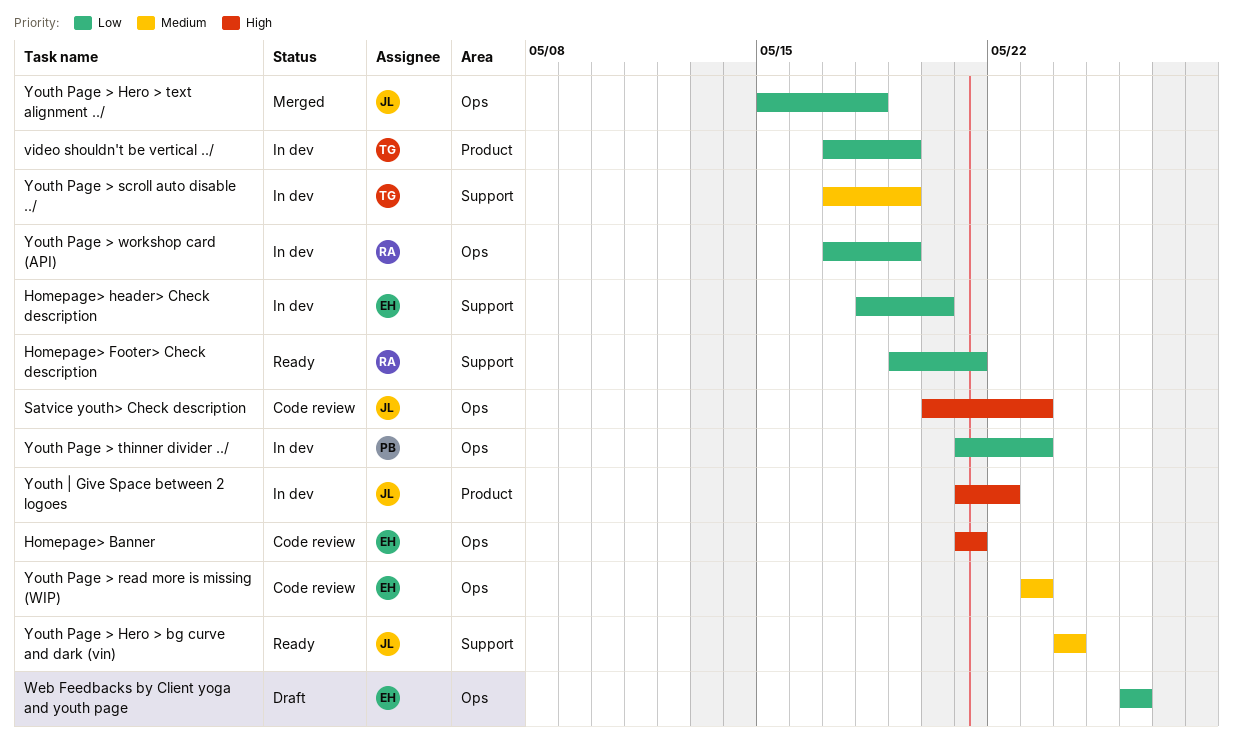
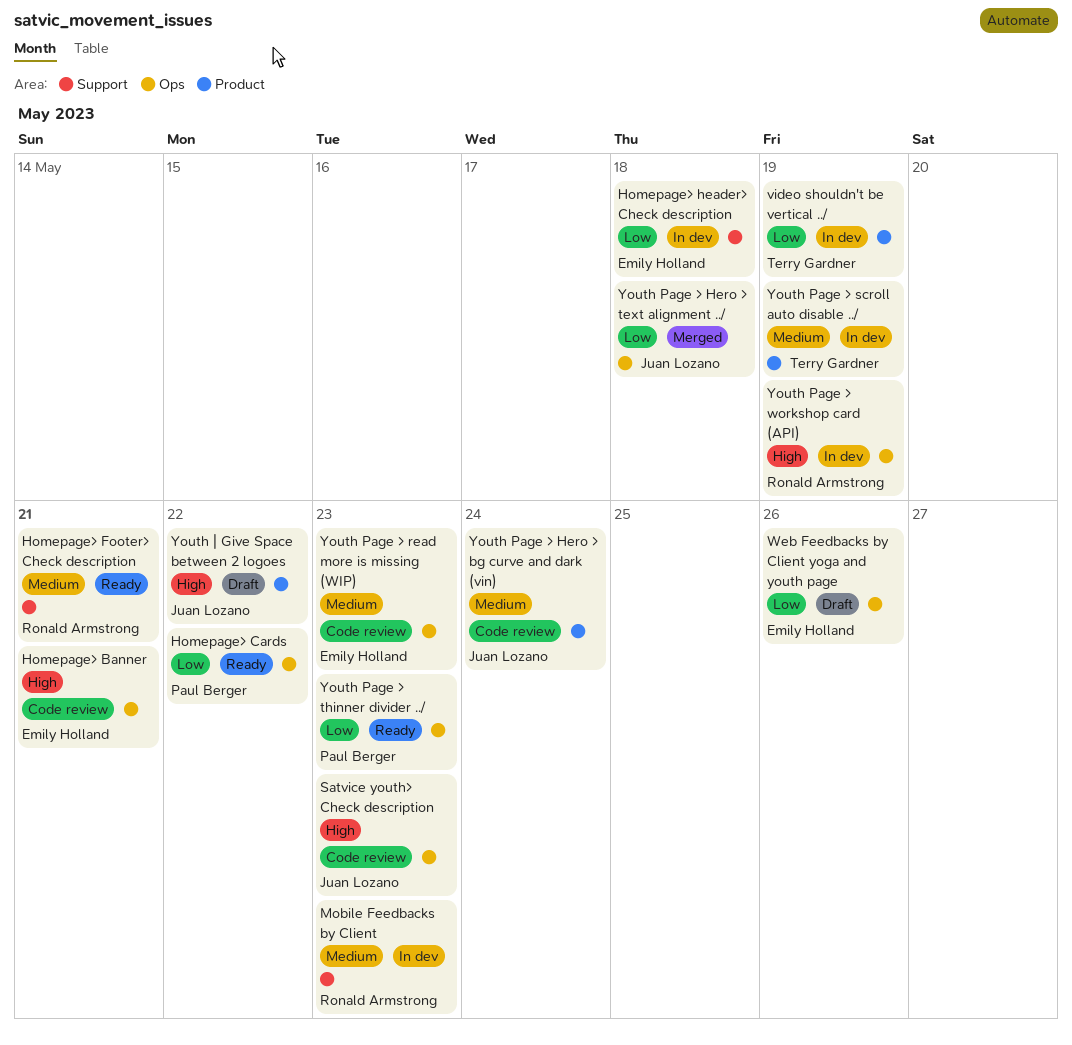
Homepage> Cards: none -> present
Homepage> Footer> Check description, priority: Low -> Medium
Homepage> header> Check description, due: May 20 -> May 18
Mobile Feedbacks by Client: none -> present
Youth Page > Hero > bg curve and dark (vin), status: Ready -> Code review
Youth Page > Hero > bg curve and dark (vin), label: Support -> Product
Youth Page > scroll auto disable ../, label: Support -> Product
Youth Page > thinner divider ../, status: In dev -> Ready
Youth Page > workshop card (API), priority: Low -> High
Youth | Give Space between 2 logoes, status: In dev -> Draft

